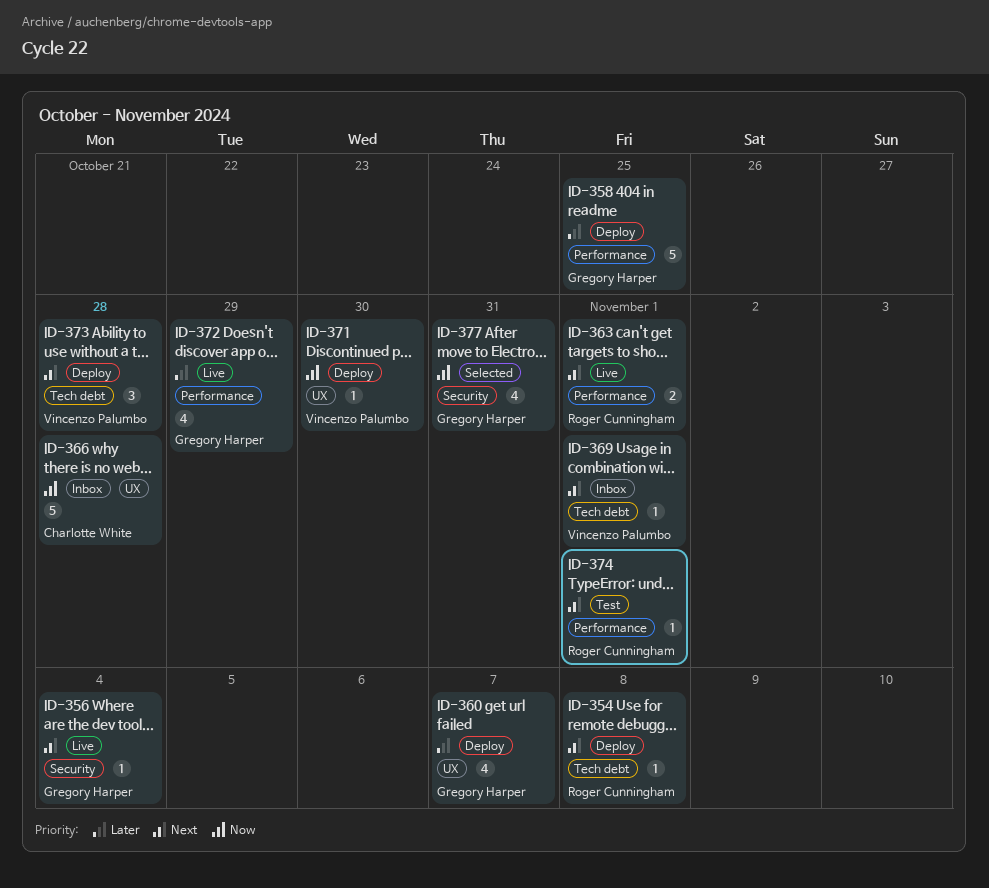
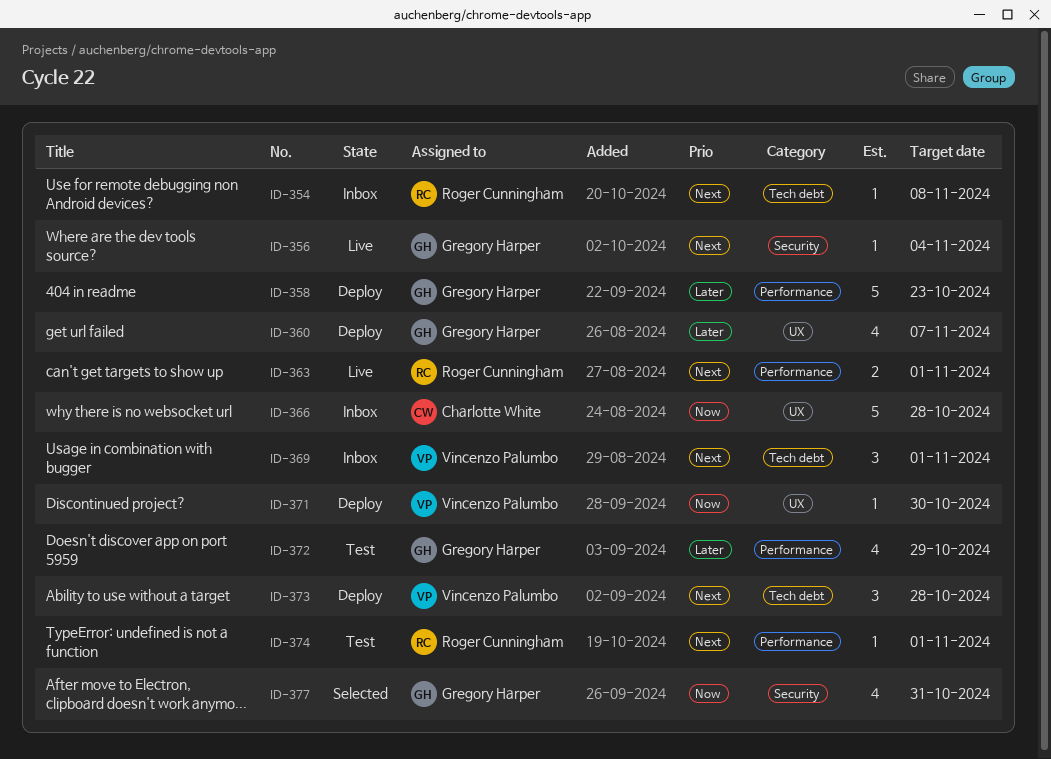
ID-354, status: Deploy -> Inbox
ID-358, due: Oct 25 -> Oct 23
ID-369, estimate: 1 -> 3
ID-372, status: Live -> Test

